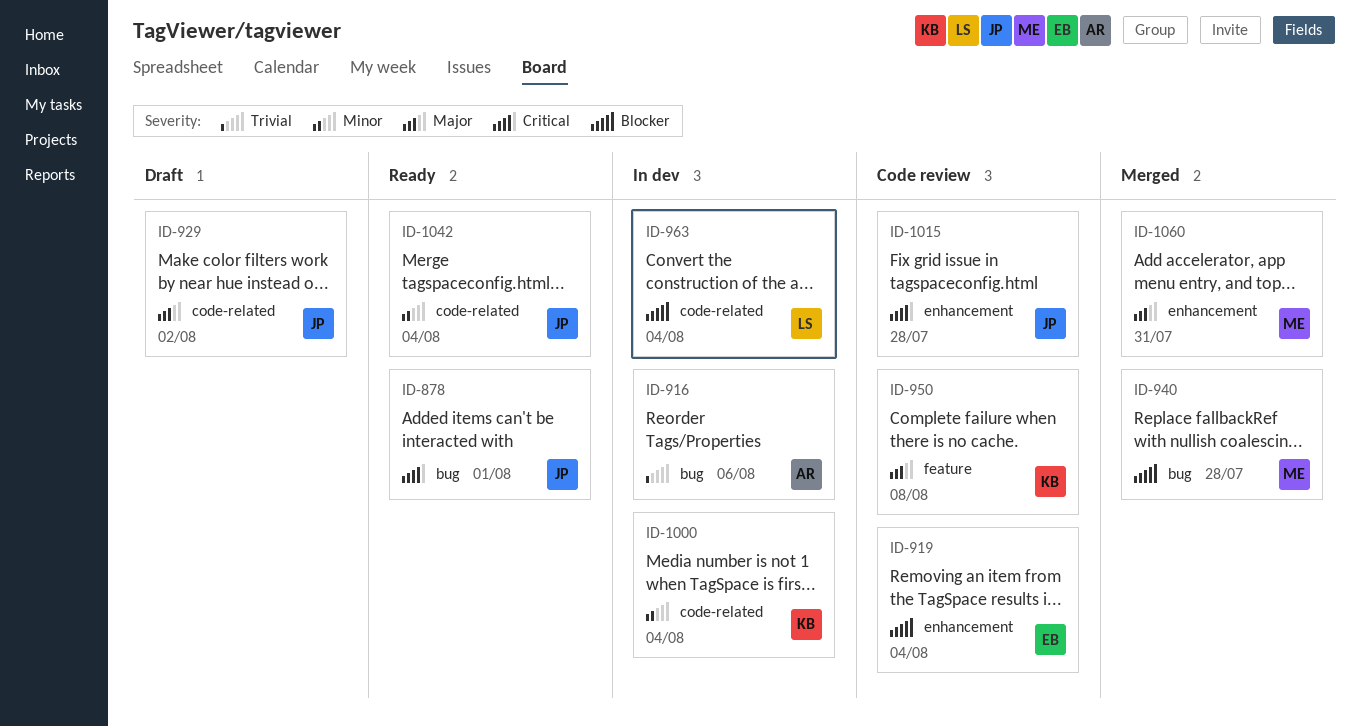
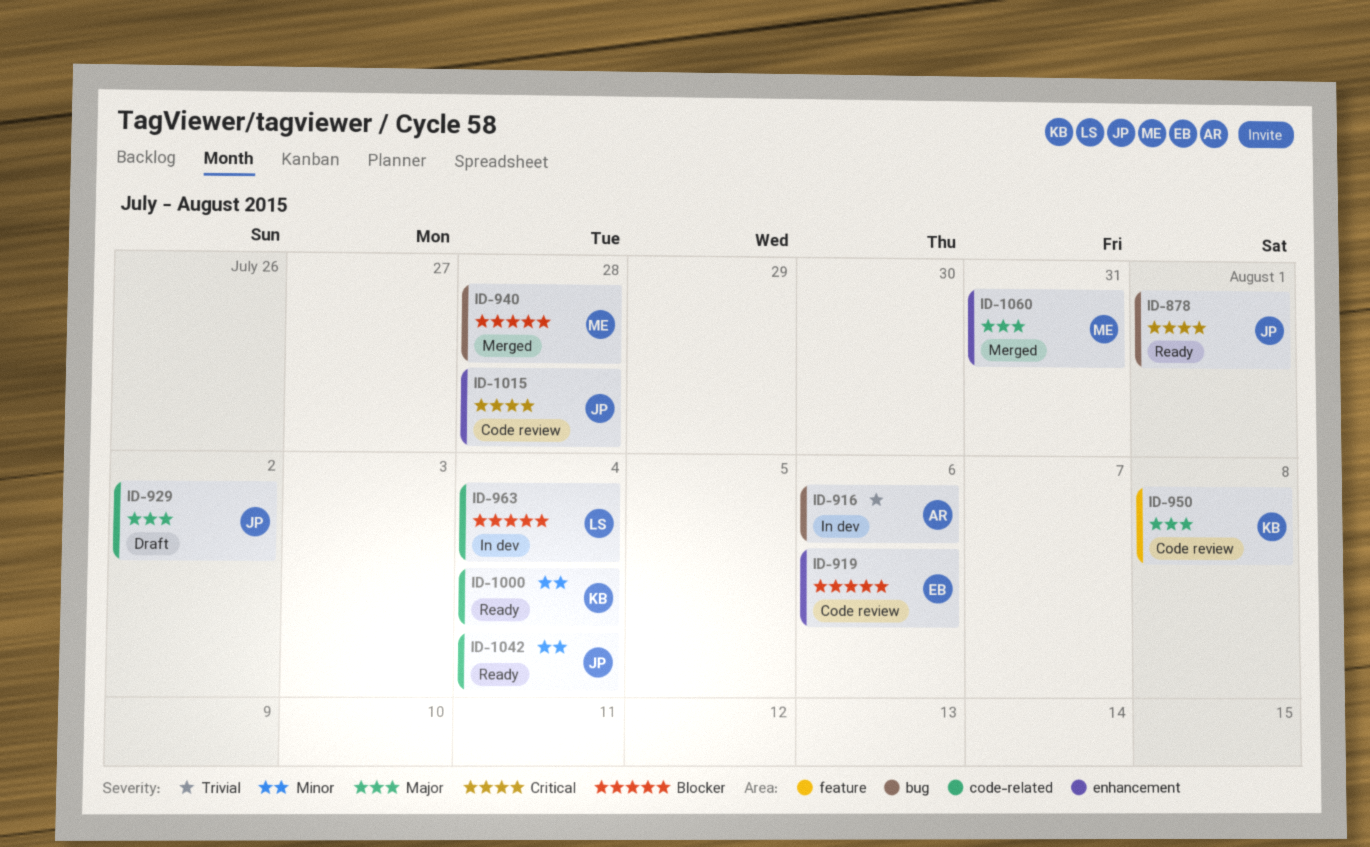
ID-919, due: Aug 4 -> Aug 6
ID-1000, status: In dev -> Ready

